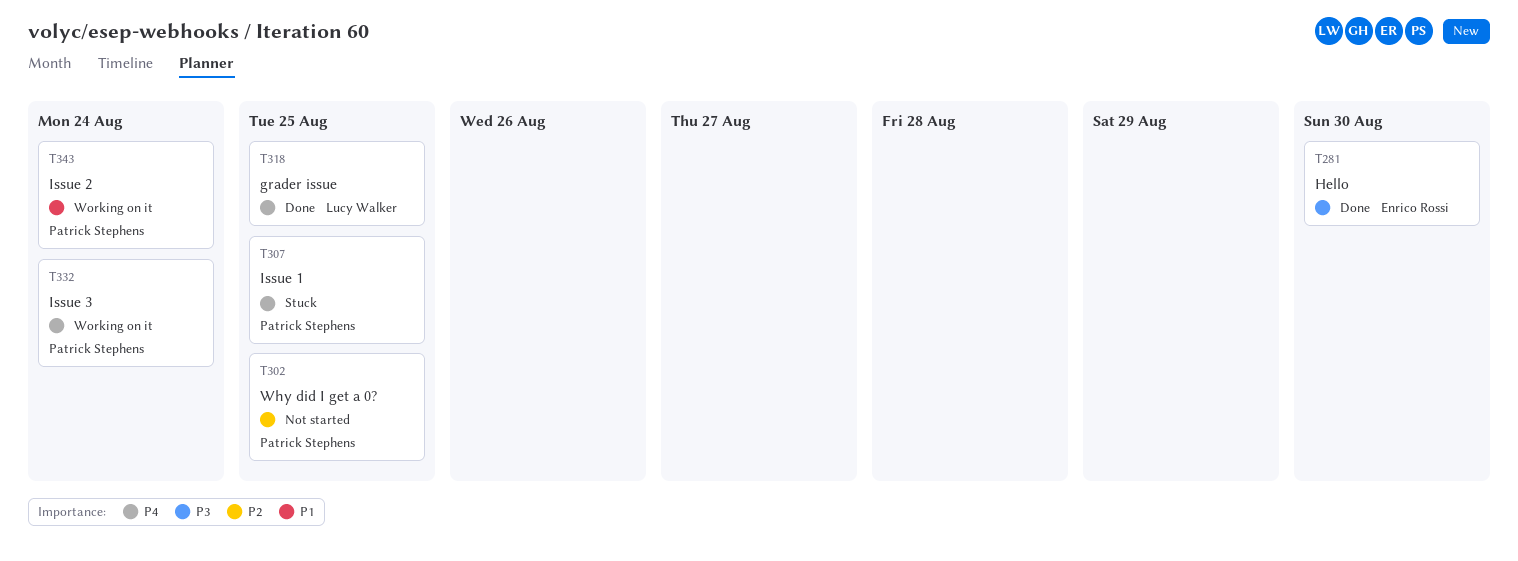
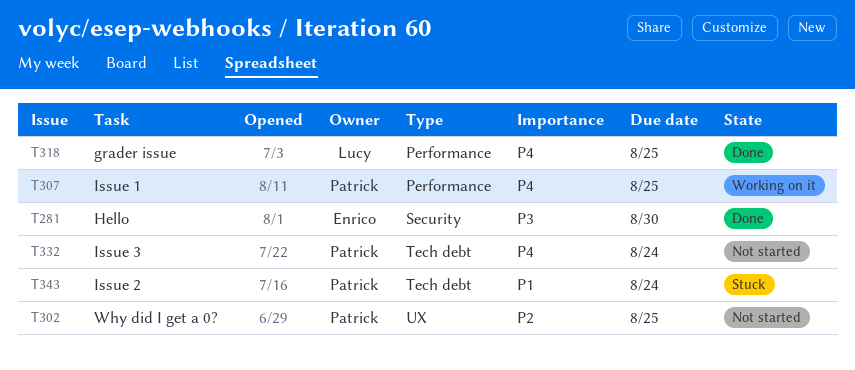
T307, status: Stuck -> Working on it
T332, status: Working on it -> Not started
T343, status: Working on it -> Stuck

